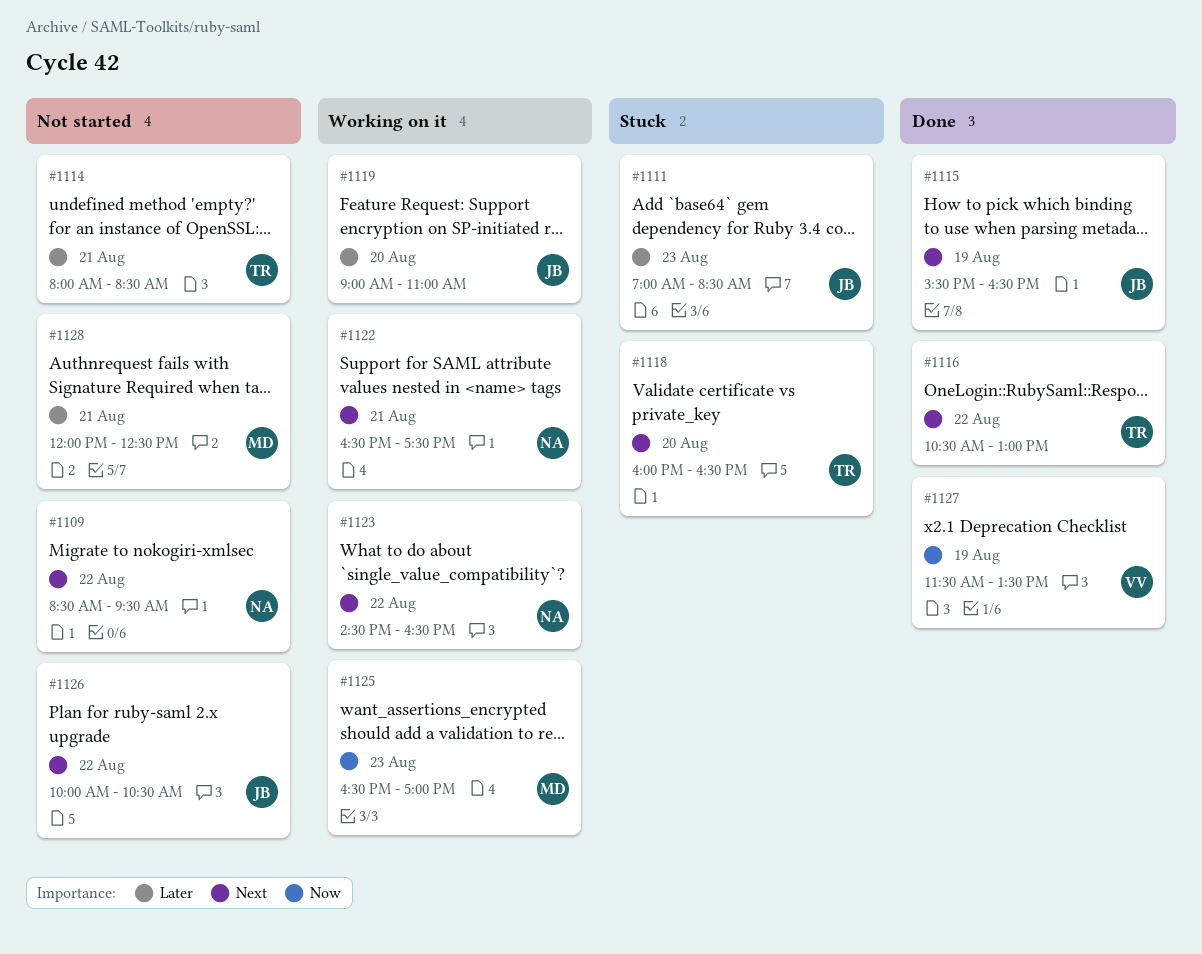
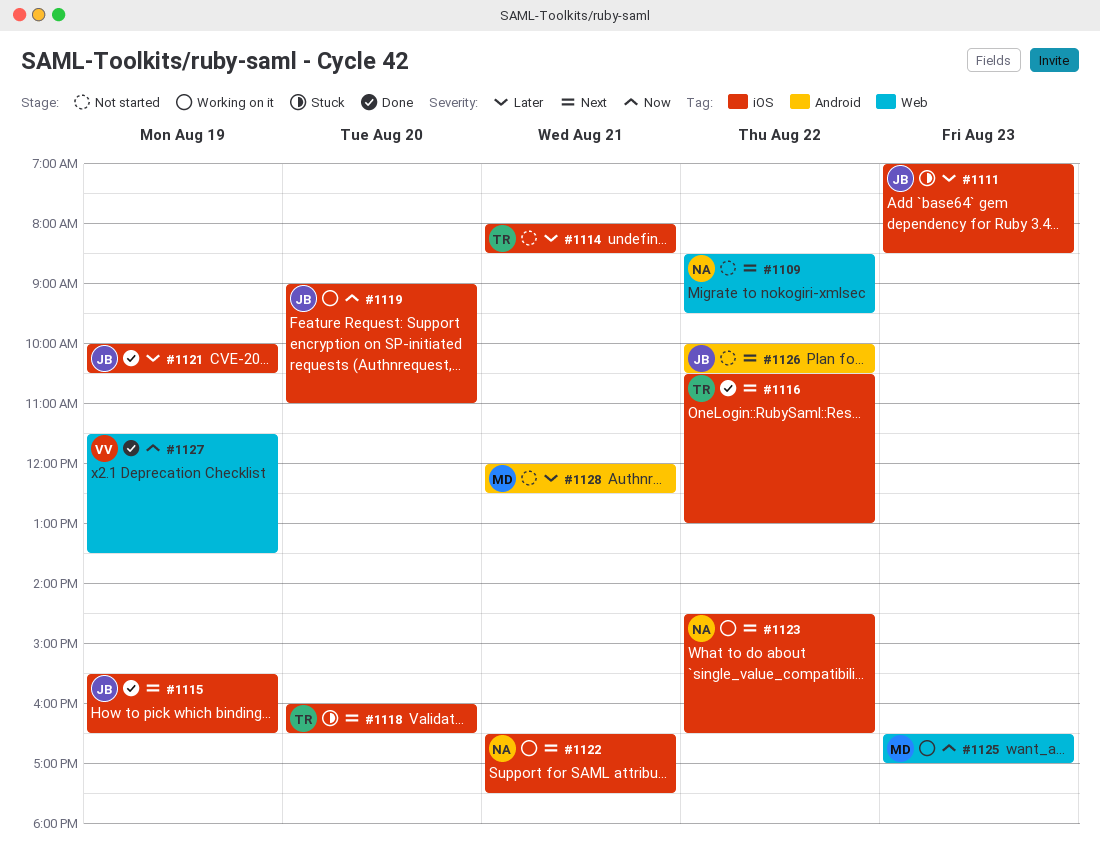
#1119, priority: Later -> Now
#1121: none -> present

